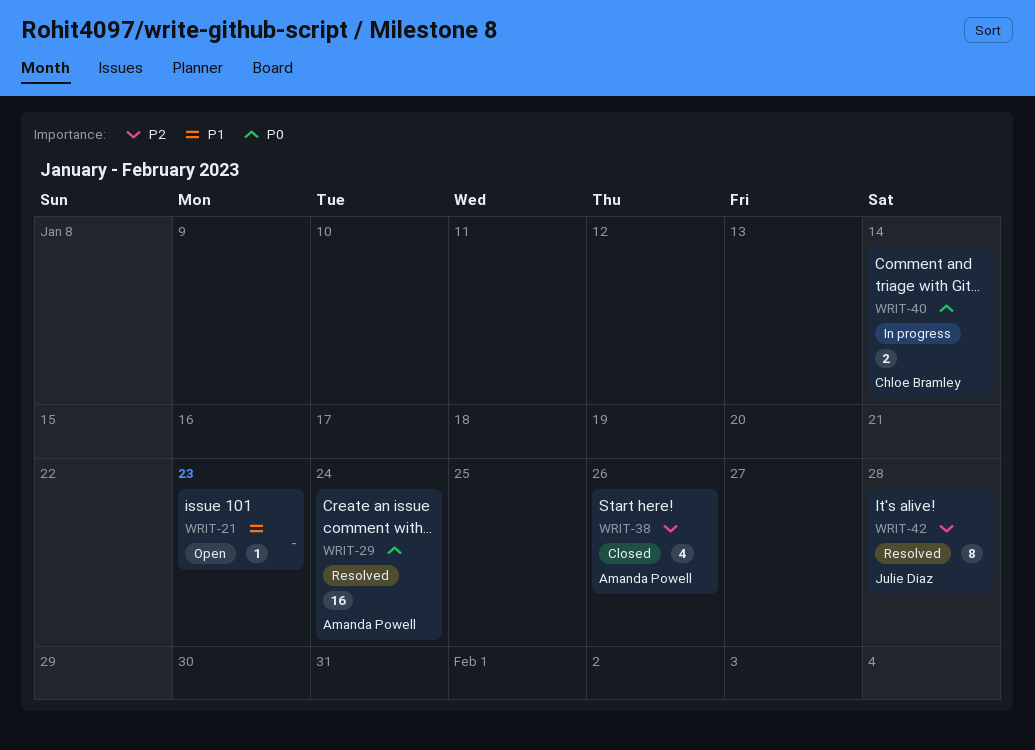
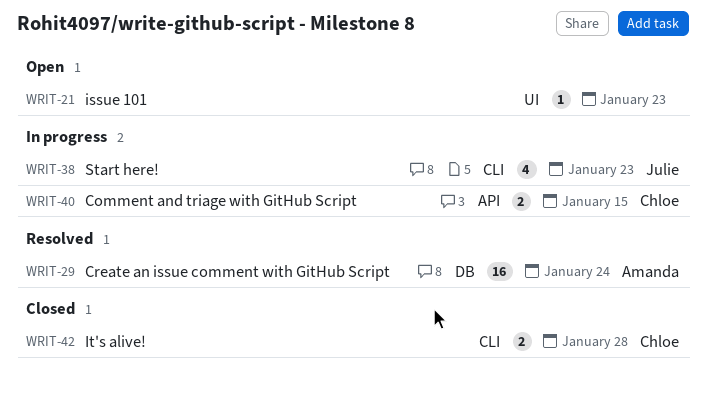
WRIT-38, status: Closed -> In progress
WRIT-38, owner: Amanda Powell -> Julie Diaz
WRIT-38, due: Jan 26 -> Jan 23
WRIT-40, due: Jan 14 -> Jan 15
WRIT-42, status: Resolved -> Closed
WRIT-42, owner: Julie Diaz -> Chloe Bramley
WRIT-42, estimate: 8 -> 2

